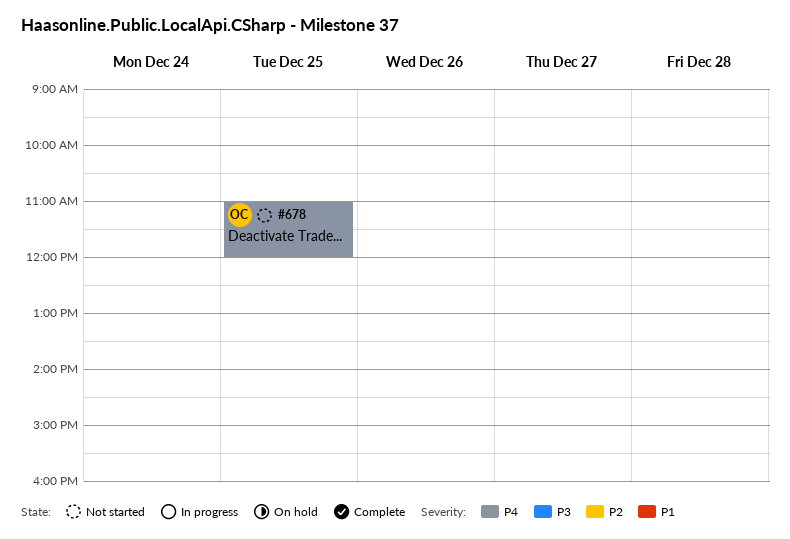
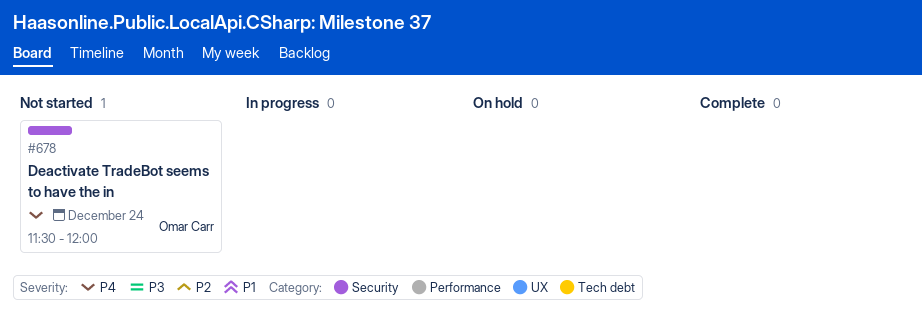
#678, day: Dec 25 -> Dec 24
#678, begins: 11:00 -> 11:30

